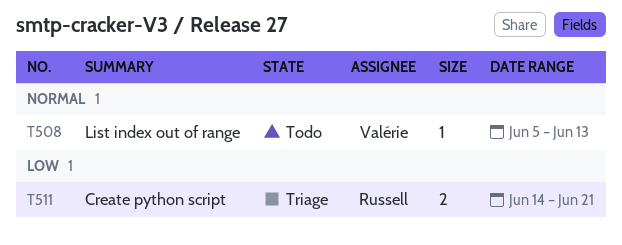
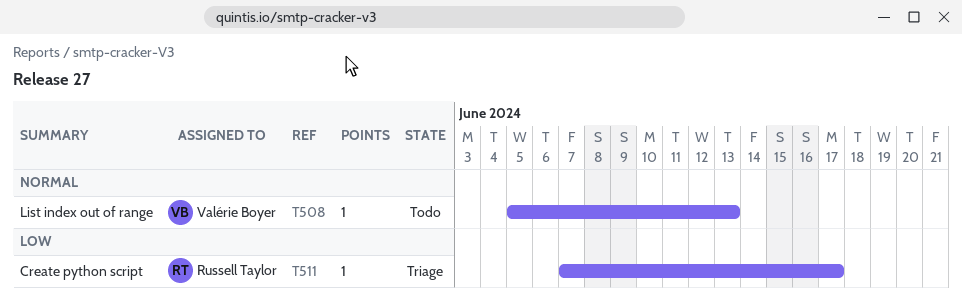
T511, estimate: 2 -> 1
T511, start: Jun 14 -> Jun 7
T511, due: Jun 21 -> Jun 17

